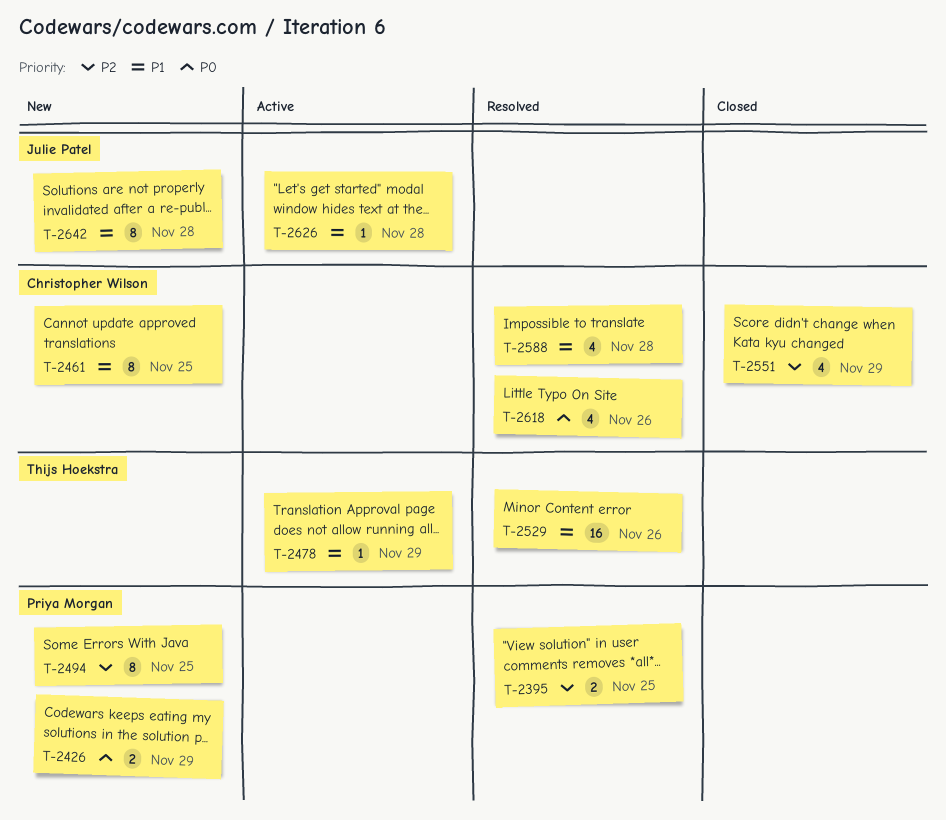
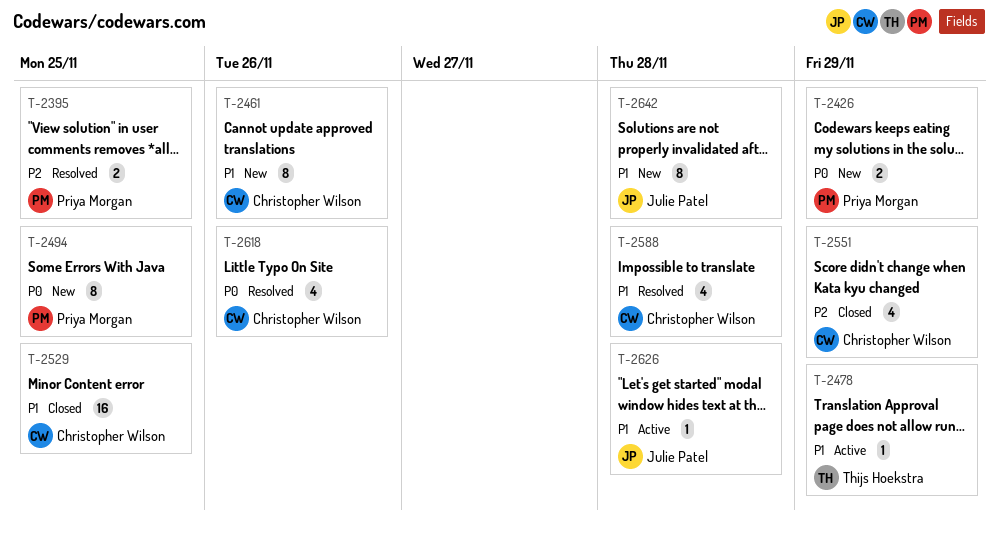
T-2461, due: Nov 25 -> Nov 26
T-2494, priority: P2 -> P0
T-2529, status: Resolved -> Closed
T-2529, owner: Thijs Hoekstra -> Christopher Wilson
T-2529, due: Nov 26 -> Nov 25

